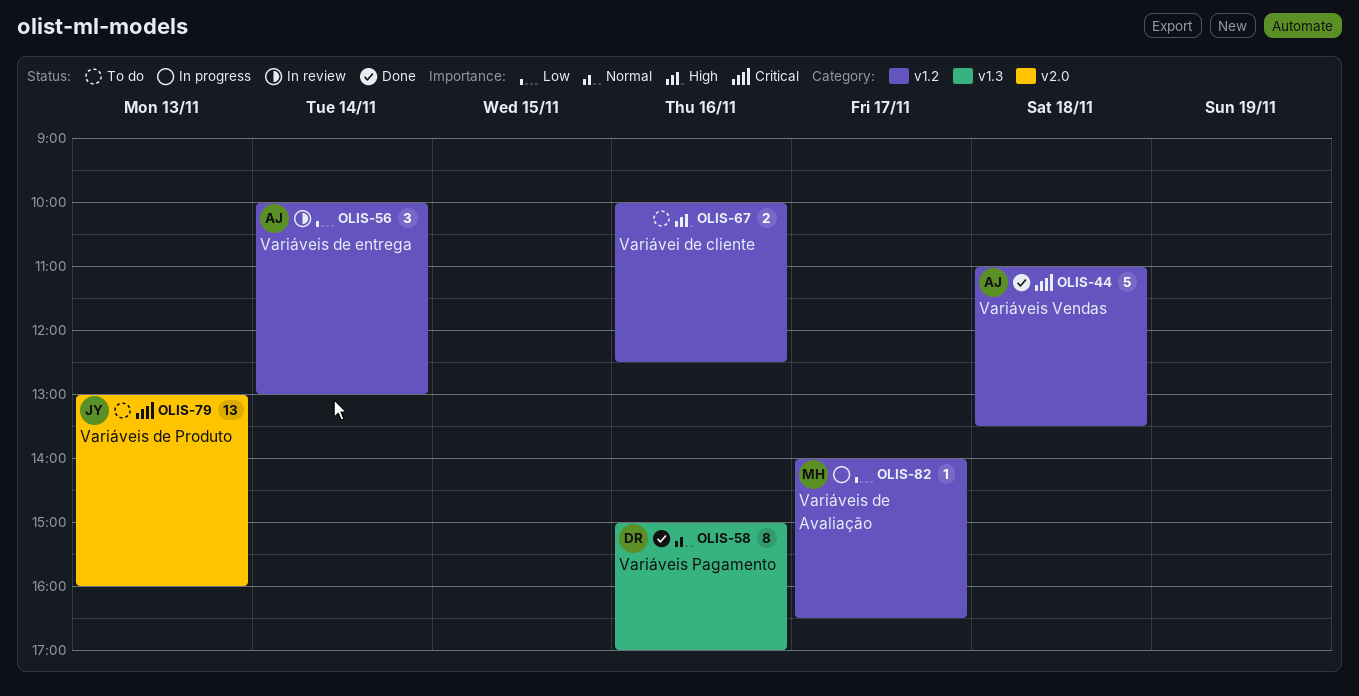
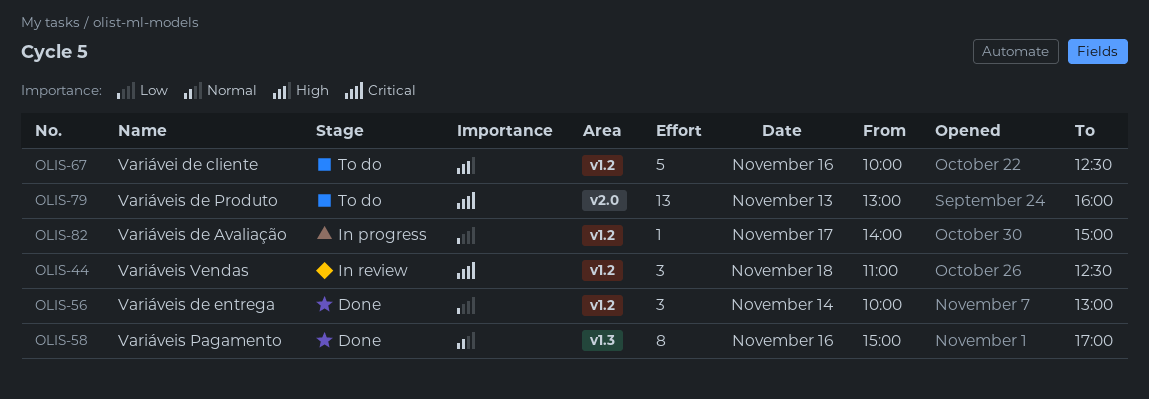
OLIS-44, status: Done -> In review
OLIS-44, estimate: 5 -> 3
OLIS-44, ends: 13:30 -> 12:30
OLIS-56, status: In review -> Done
OLIS-67, estimate: 2 -> 5
OLIS-82, ends: 16:30 -> 15:00

